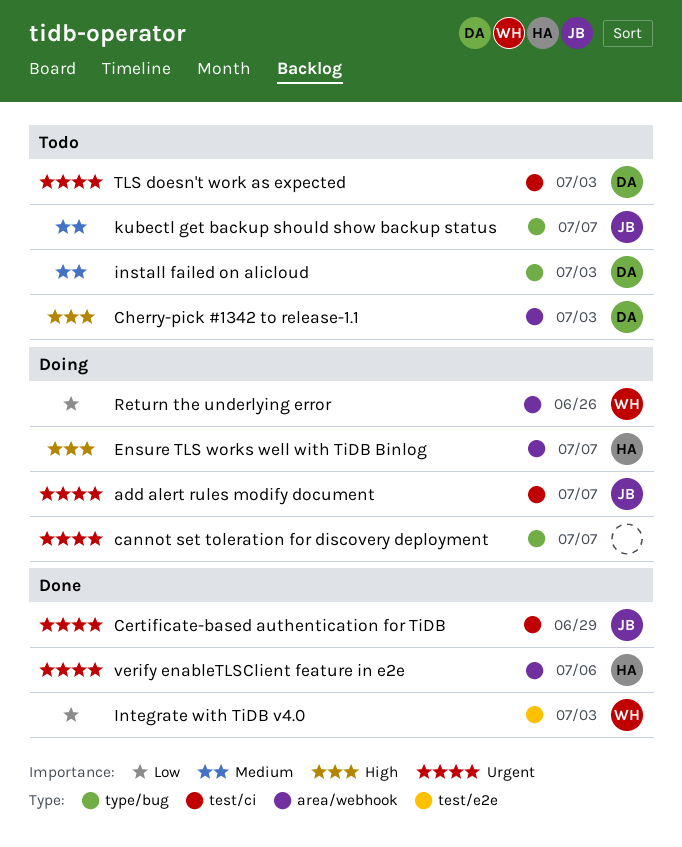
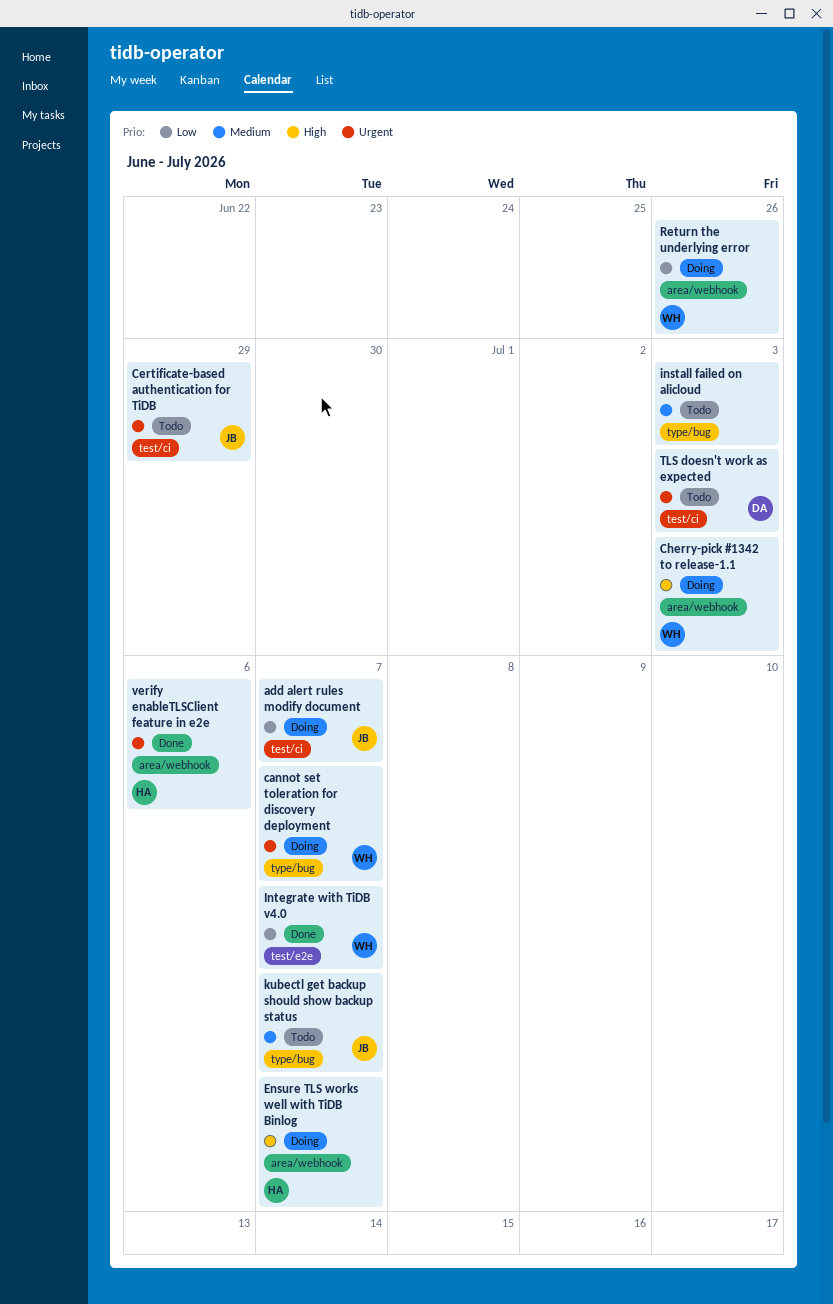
add alert rules modify document, priority: Urgent -> Low
cannot set toleration for discovery deployment, owner: none -> WH
Certificate-based authentication for TiDB, status: Done -> Todo
Cherry-pick #1342 to release-1.1, status: Todo -> Doing
Cherry-pick #1342 to release-1.1, owner: DA -> WH
install failed on alicloud, owner: DA -> none
Integrate with TiDB v4.0, due: Jul 3 -> Jul 7

